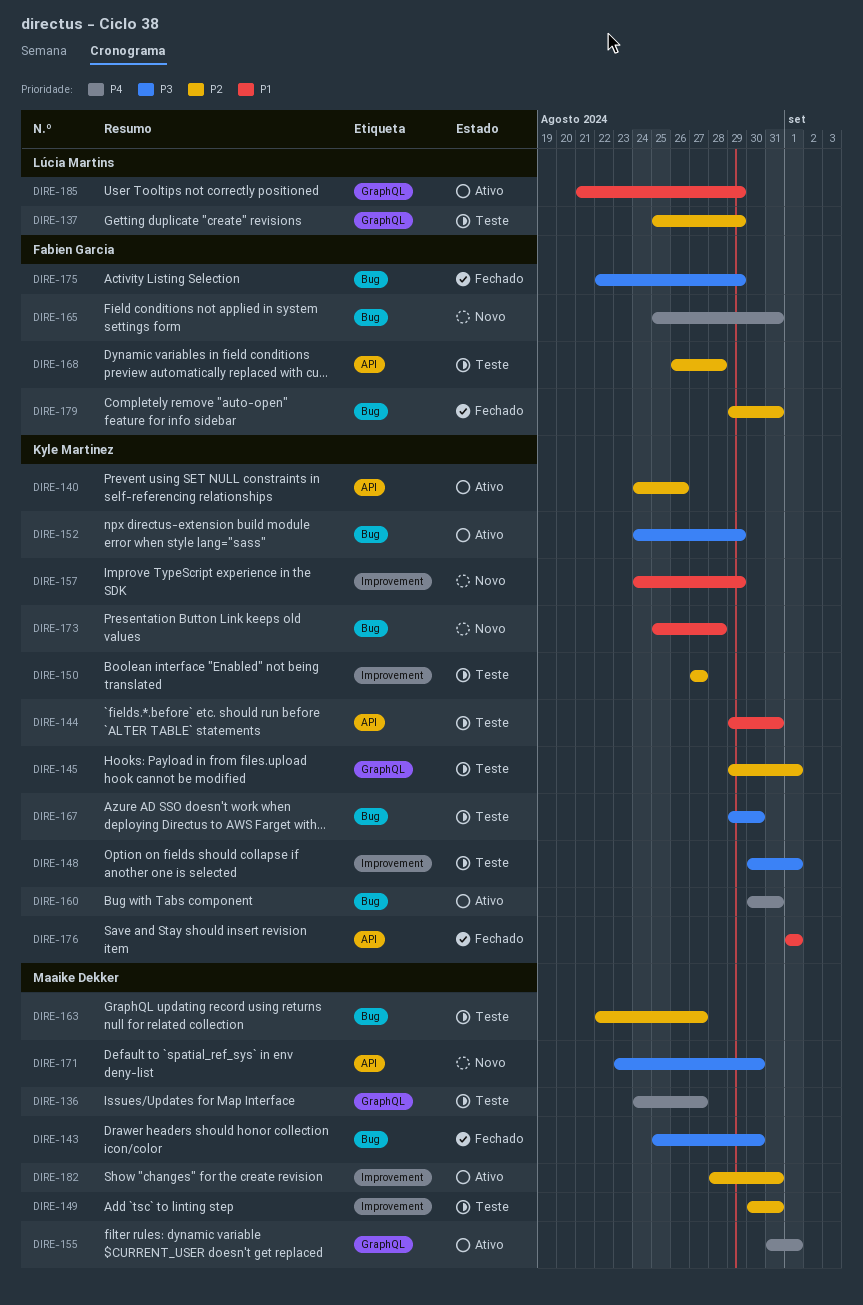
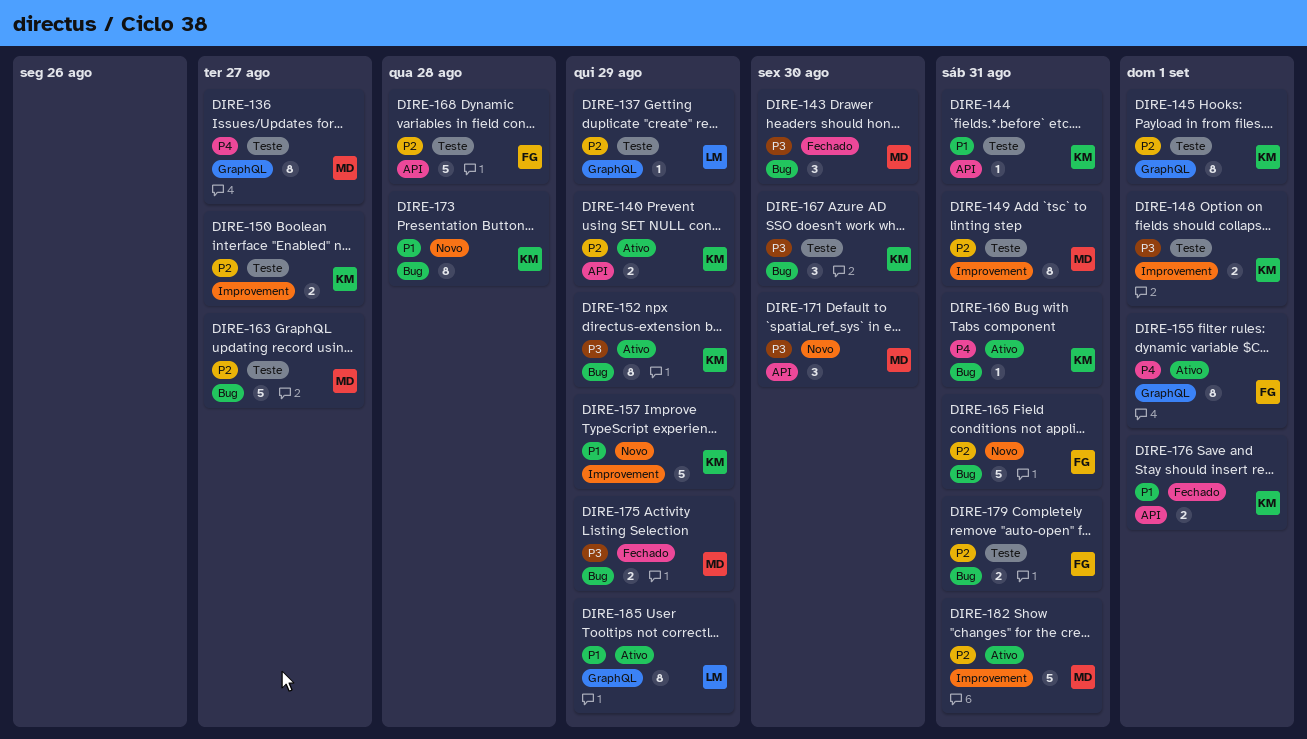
DIRE-140, due: Aug 26 -> Aug 29
DIRE-155, owner: Maaike Dekker -> Fabien Garcia
DIRE-165, priority: P4 -> P2
DIRE-175, owner: Fabien Garcia -> Maaike Dekker
DIRE-179, status: Fechado -> Teste

